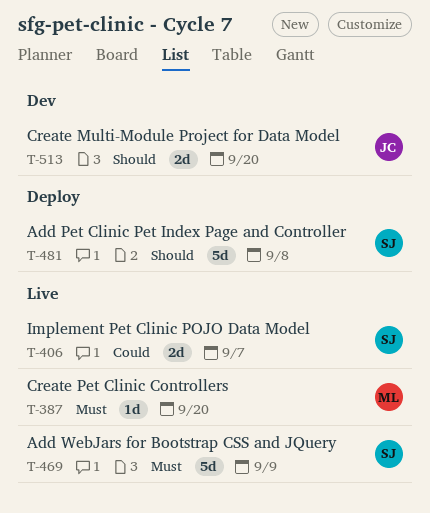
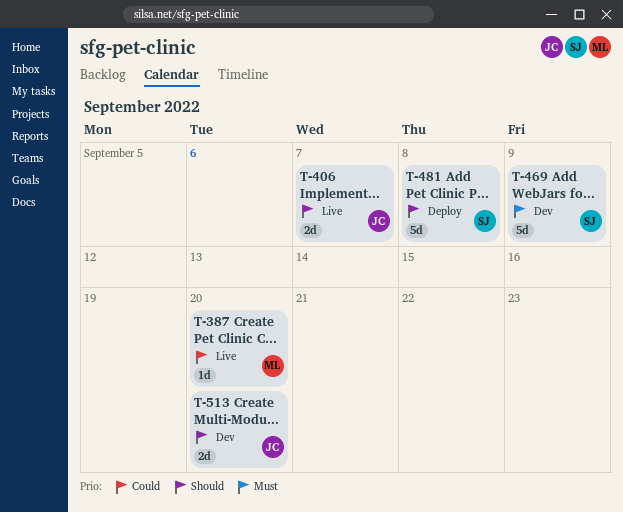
T-387, priority: Must -> Could
T-406, owner: SJ -> JC
T-406, priority: Could -> Should
T-469, status: Live -> Dev

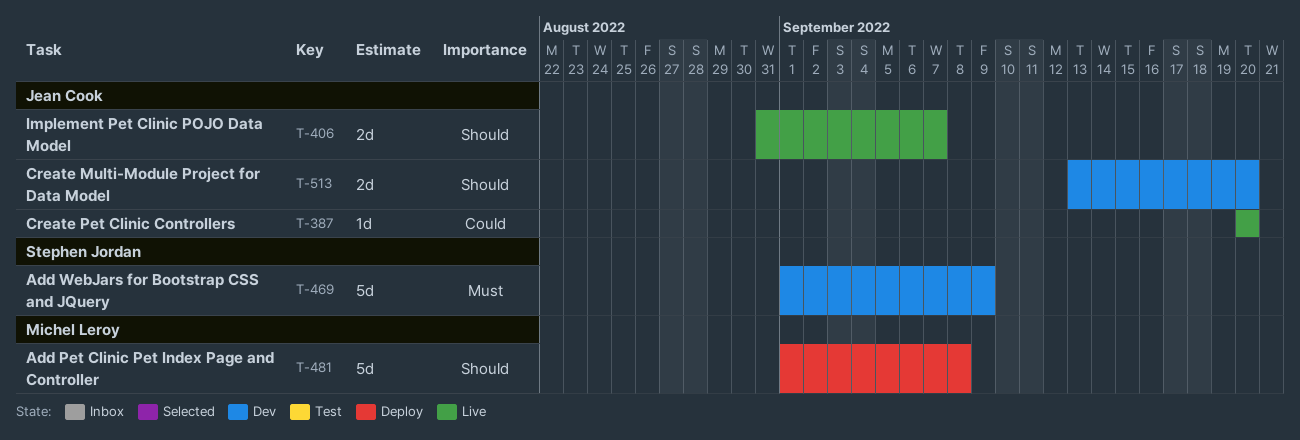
T-387, owner: Michel Leroy -> Jean Cook
T-481, owner: Stephen Jordan -> Michel Leroy

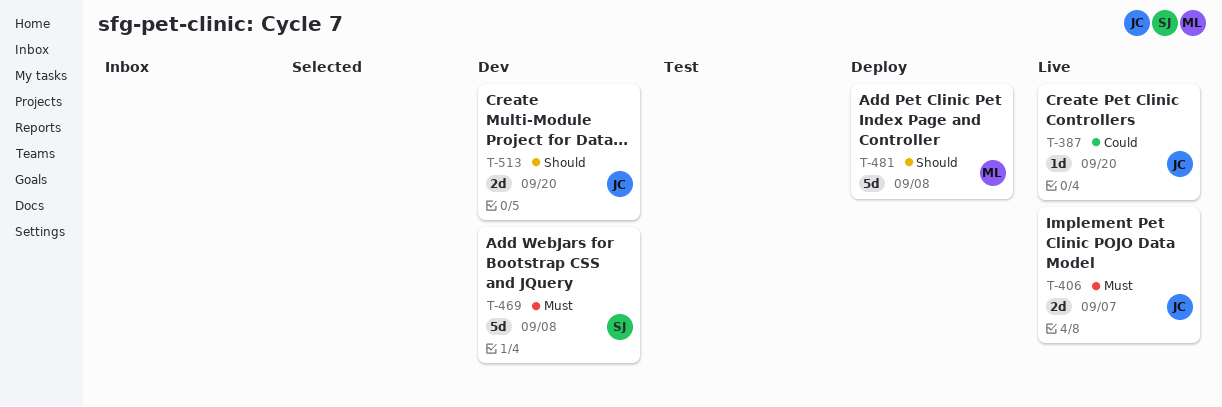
T-406, priority: Should -> Must
T-469, due: Sep 9 -> Sep 8

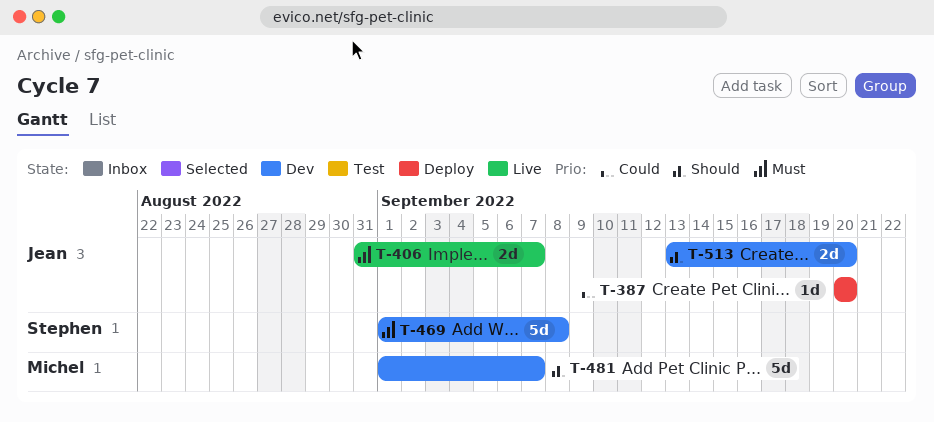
T-387, status: Live -> Deploy
T-481, status: Deploy -> Dev
T-481, due: Sep 8 -> Sep 7

